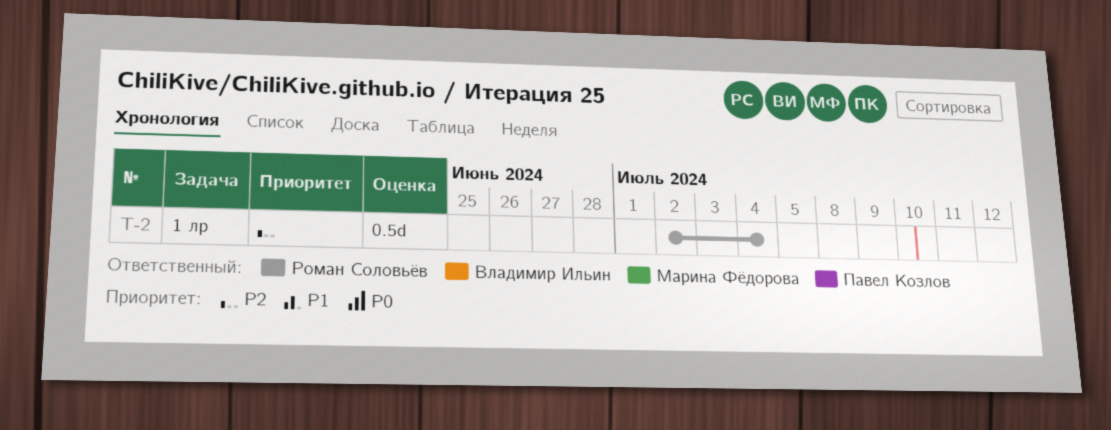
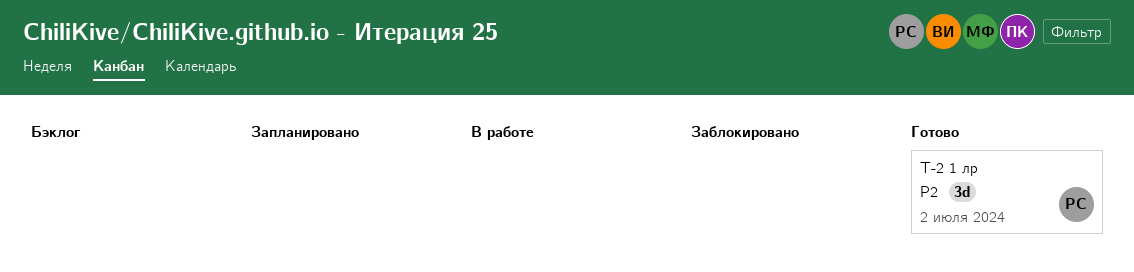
T-2, estimate: 0.5d -> 3d
T-2, due: Jul 4 -> Jul 2

